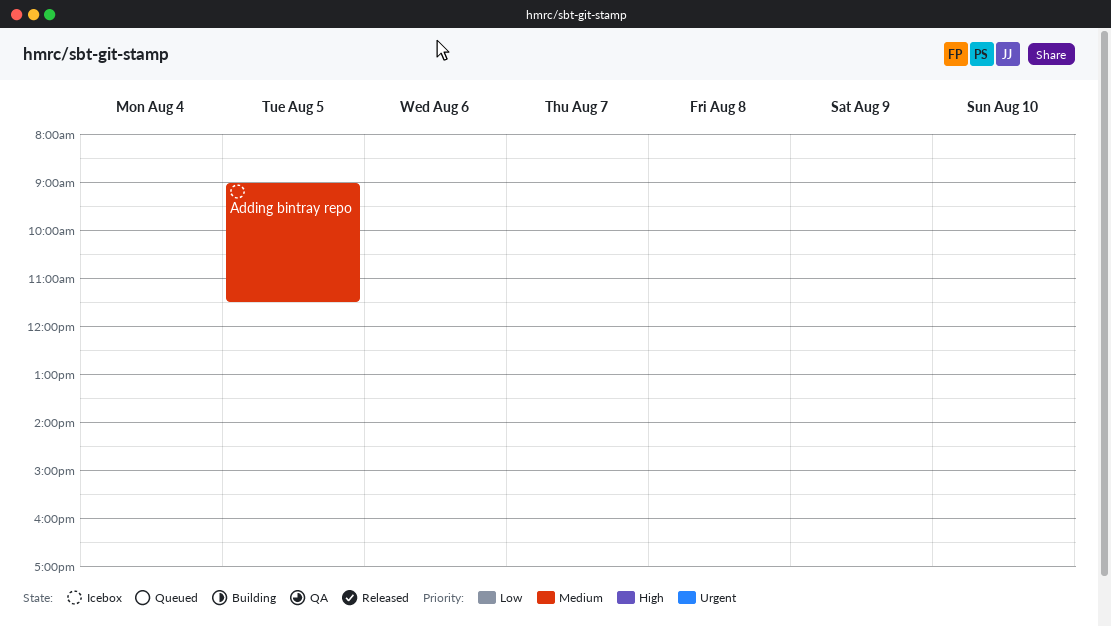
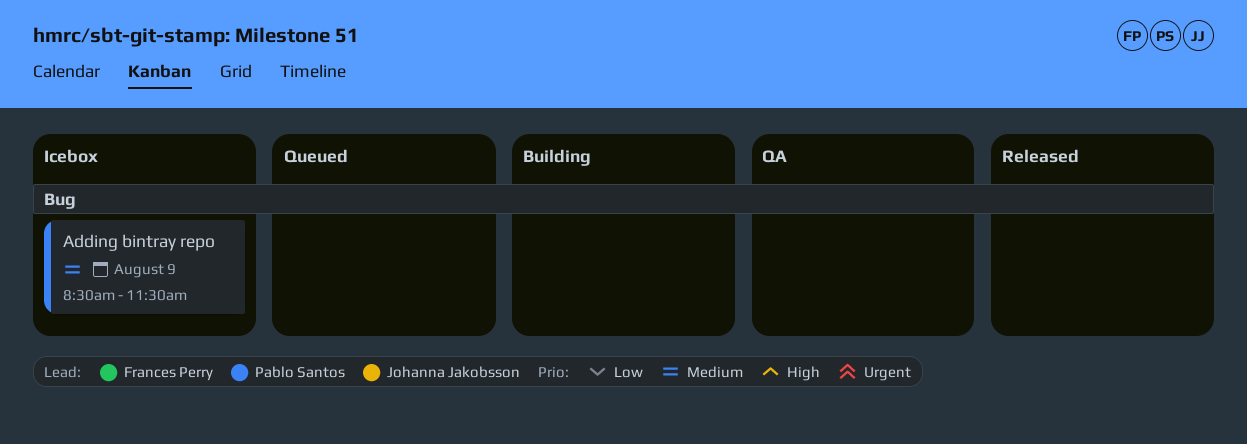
Adding bintray repo, day: Aug 5 -> Aug 9
Adding bintray repo, begins: 09:00 -> 08:30

